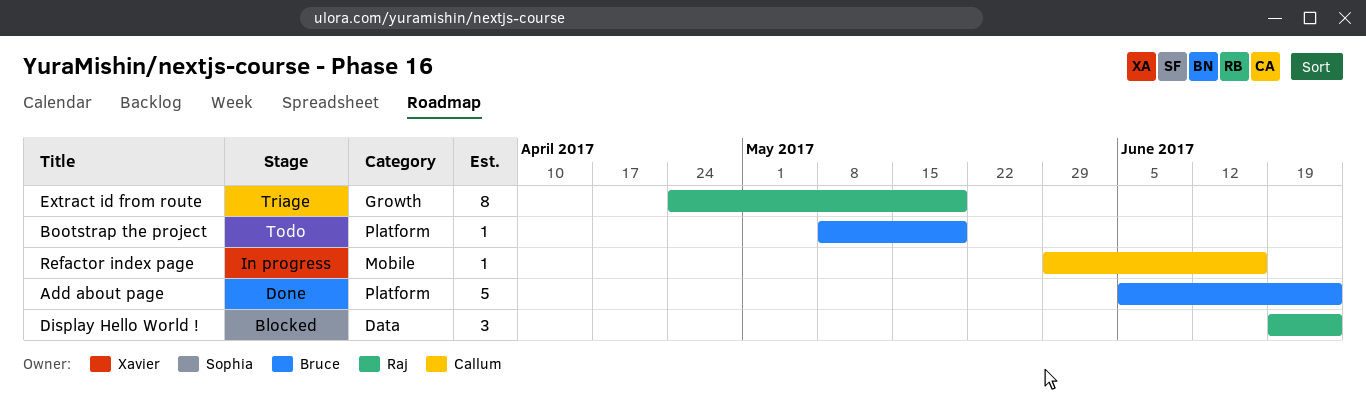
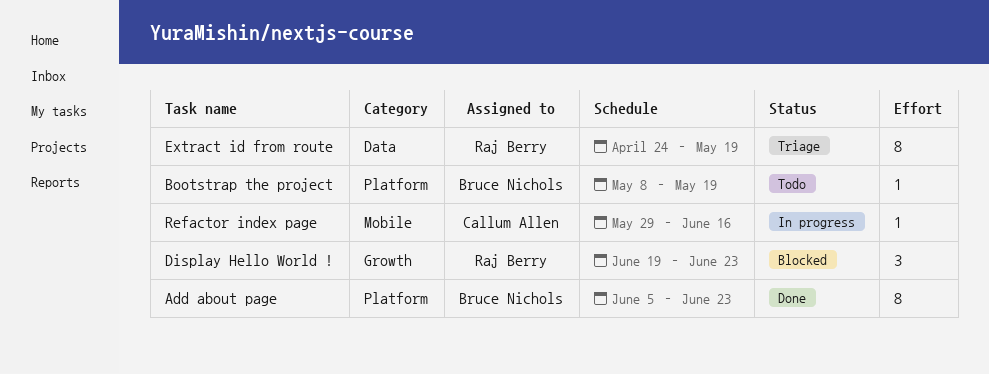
Add about page, estimate: 5 -> 8
Display Hello World !, label: Data -> Growth
Extract id from route, label: Growth -> Data

